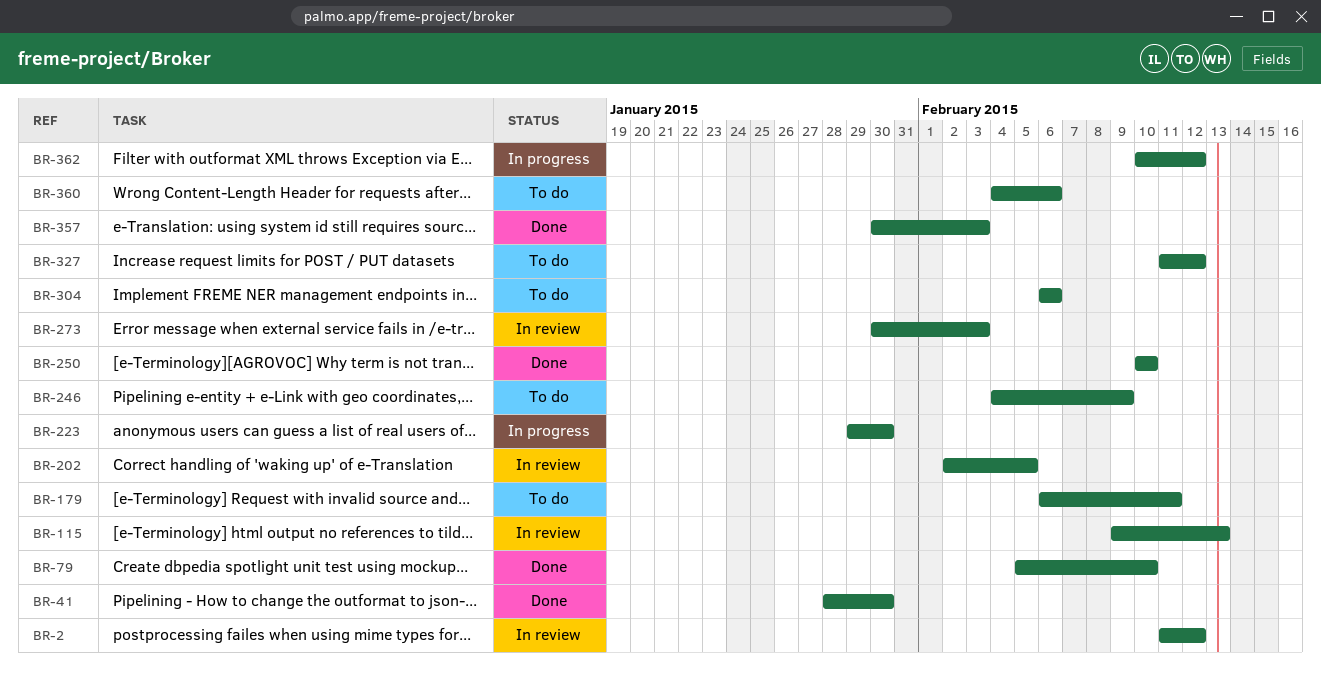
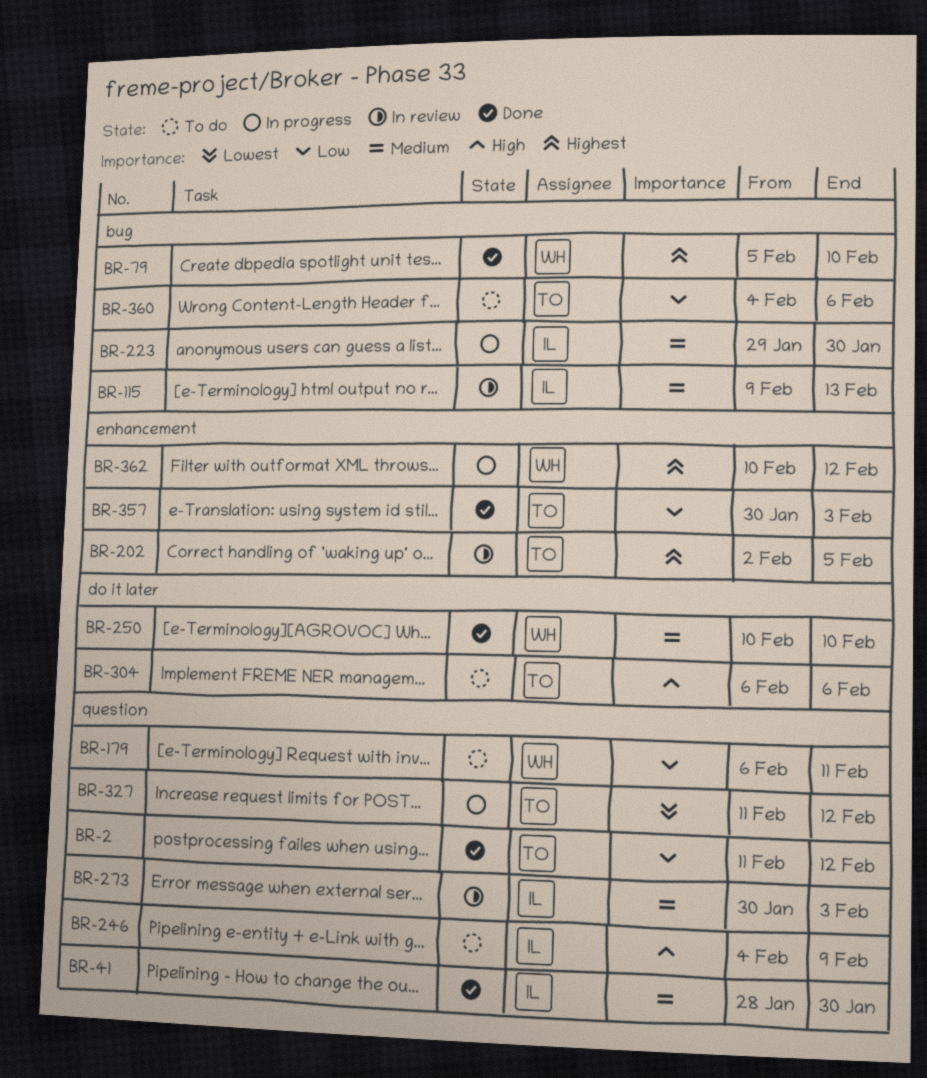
BR-2, status: In review -> Done
BR-327, status: To do -> In progress

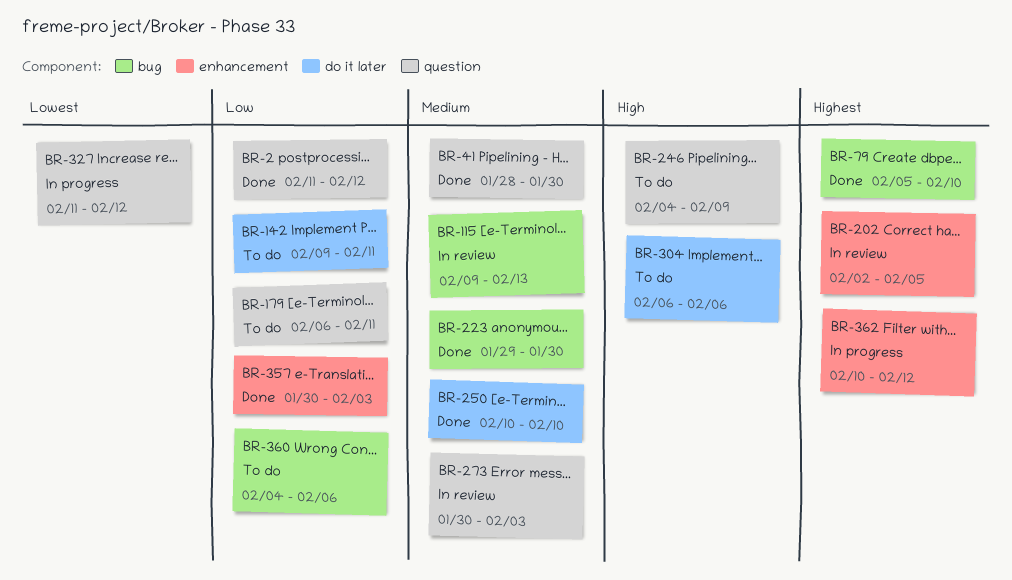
BR-142: none -> present
BR-223, status: In progress -> Done

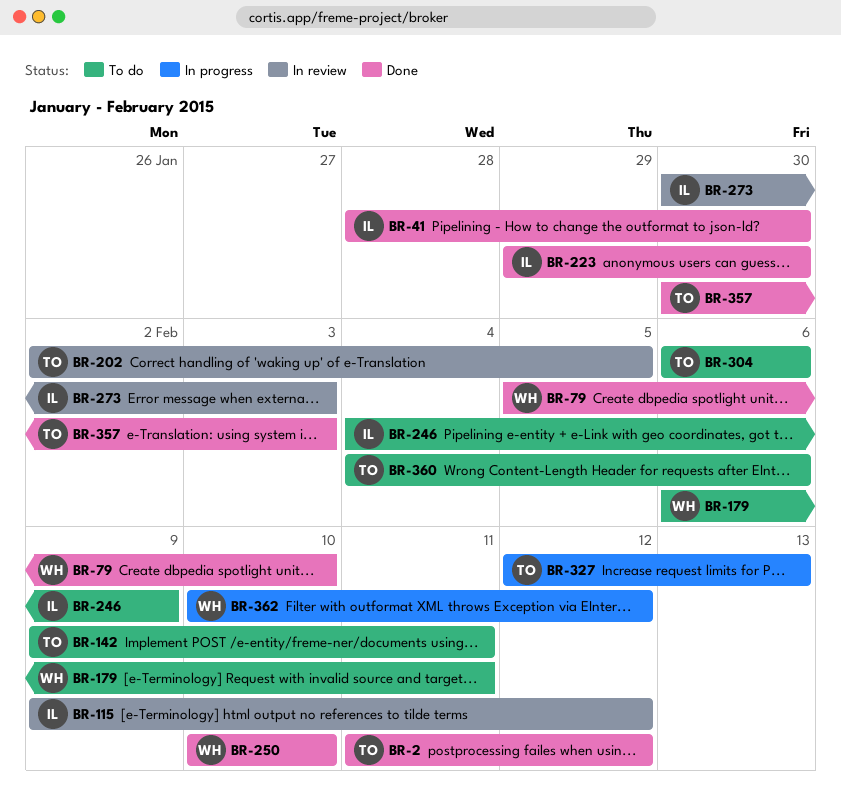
BR-115, due: Feb 13 -> Feb 12
BR-327, start: Feb 11 -> Feb 12
BR-327, due: Feb 12 -> Feb 13

